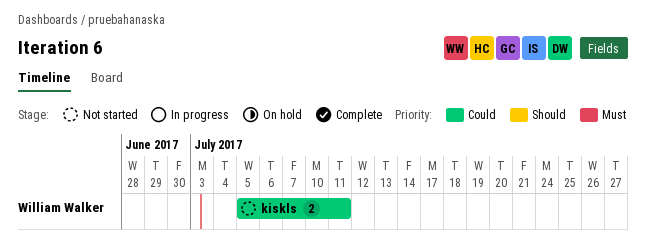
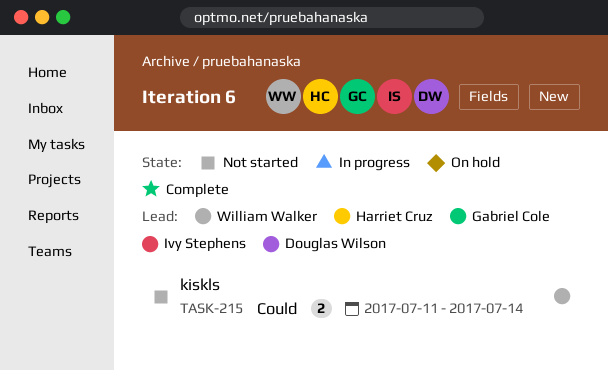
kiskls, start: Jul 5 -> Jul 11
kiskls, due: Jul 11 -> Jul 14

